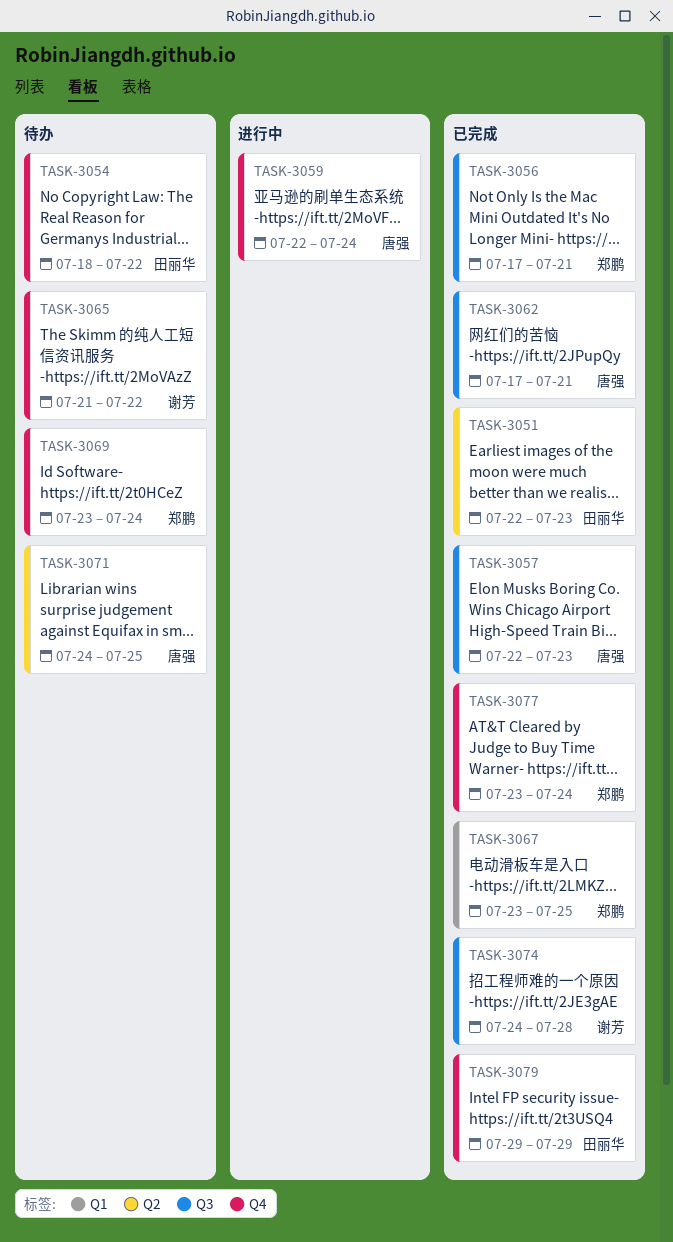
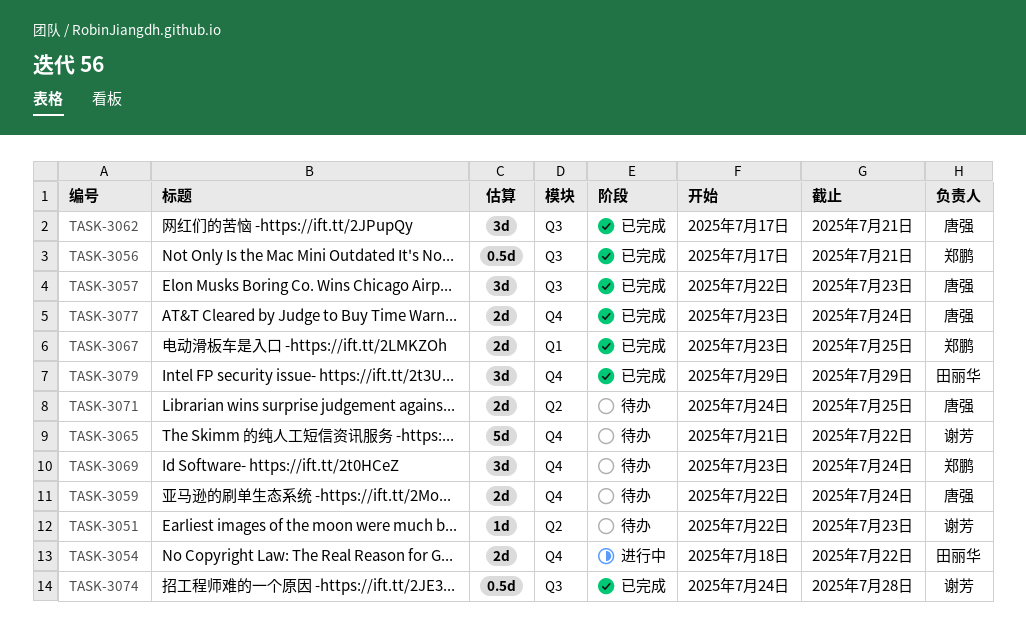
TASK-3051, status: 已完成 -> 待办
TASK-3051, owner: 田丽华 -> 谢芳
TASK-3054, status: 待办 -> 进行中
TASK-3059, status: 进行中 -> 待办
TASK-3077, owner: 郑鹏 -> 唐强

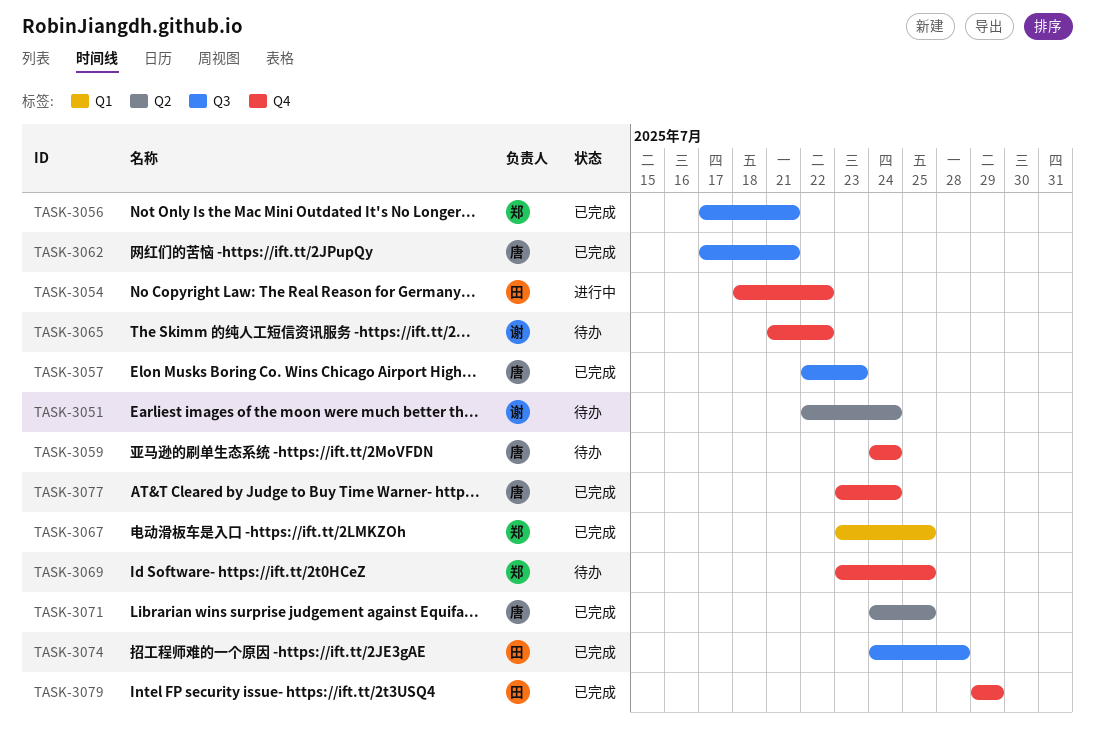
TASK-3051, due: Jul 23 -> Jul 24
TASK-3059, start: Jul 22 -> Jul 24
TASK-3069, due: Jul 24 -> Jul 25
TASK-3071, status: 待办 -> 已完成
TASK-3074, owner: 谢芳 -> 田丽华

